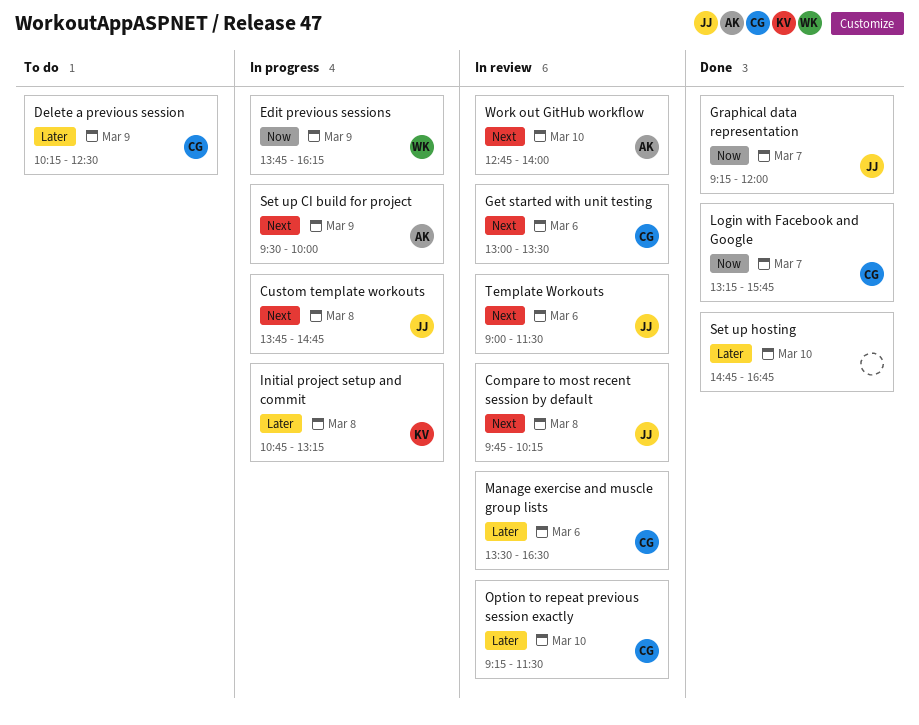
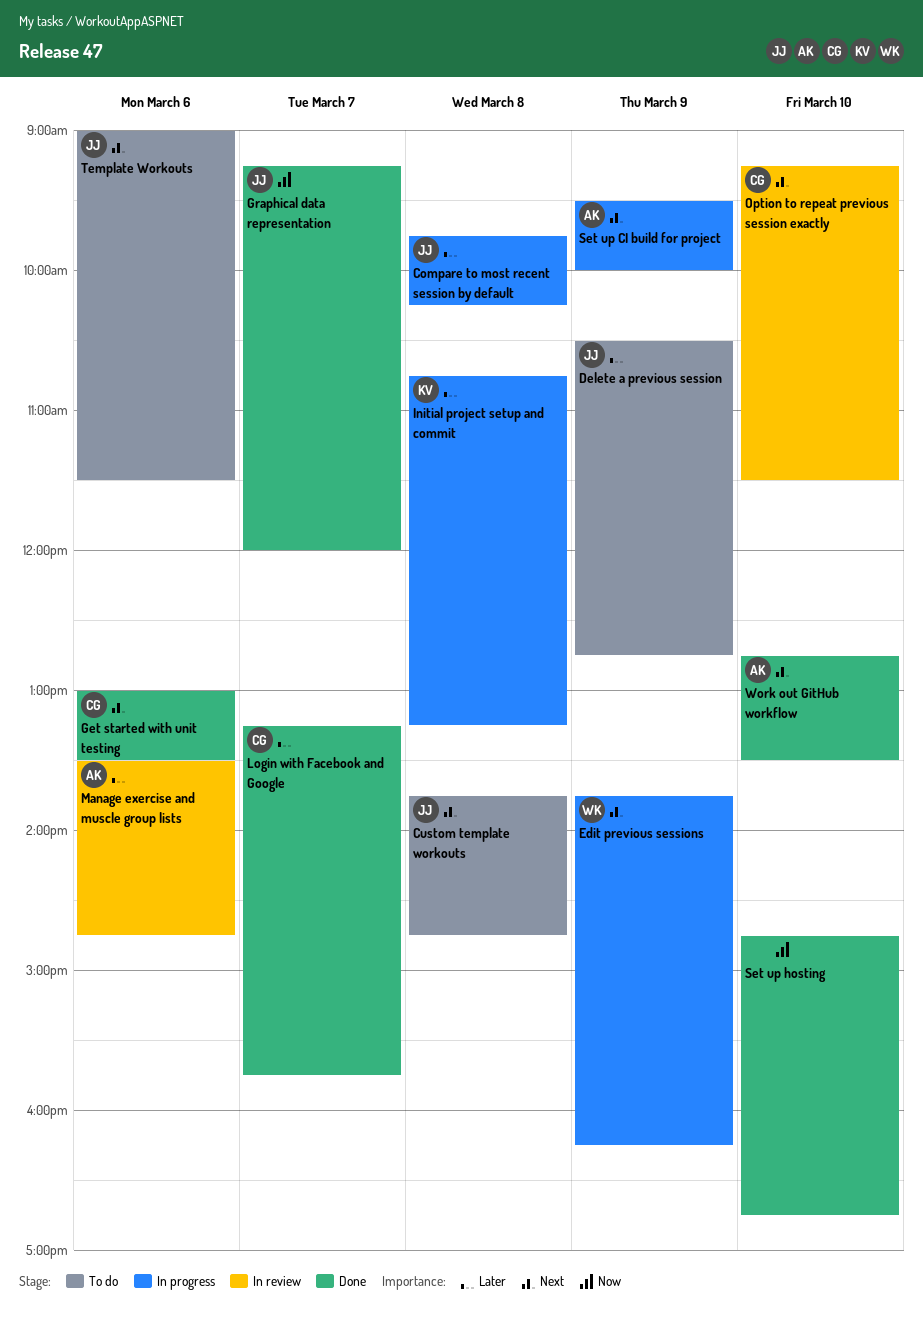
Compare to most recent session by default, status: In review -> In progress
Compare to most recent session by default, priority: Next -> Later
Custom template workouts, status: In progress -> To do
Delete a previous session, owner: CG -> JJ
Delete a previous session, begins: 10:15 -> 10:30
Delete a previous session, ends: 12:30 -> 12:45
Edit previous sessions, priority: Now -> Next
Get started with unit testing, status: In review -> Done
Login with Facebook and Google, priority: Now -> Later
Manage exercise and muscle group lists, owner: CG -> AK
Manage exercise and muscle group lists, ends: 16:30 -> 14:45
Option to repeat previous session exactly, priority: Later -> Next
Set up hosting, priority: Later -> Now
Template Workouts, status: In review -> To do
Work out GitHub workflow, status: In review -> Done
Work out GitHub workflow, ends: 14:00 -> 13:30

